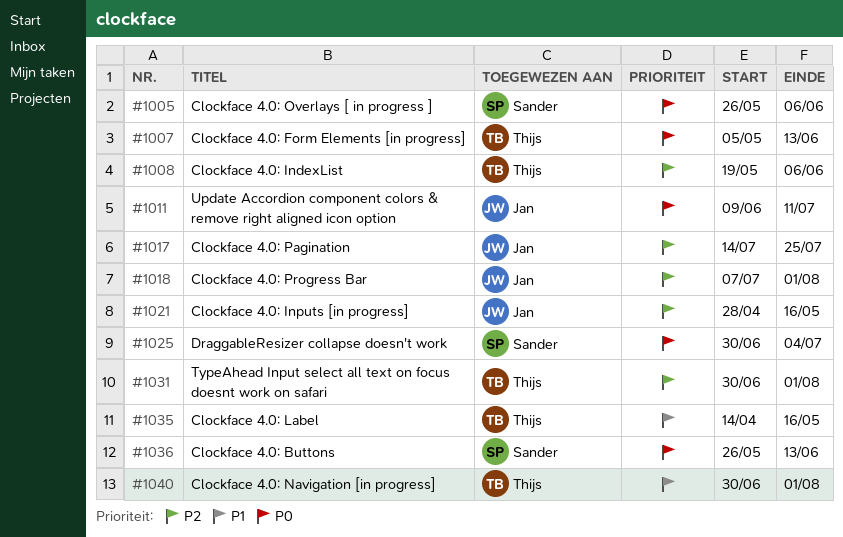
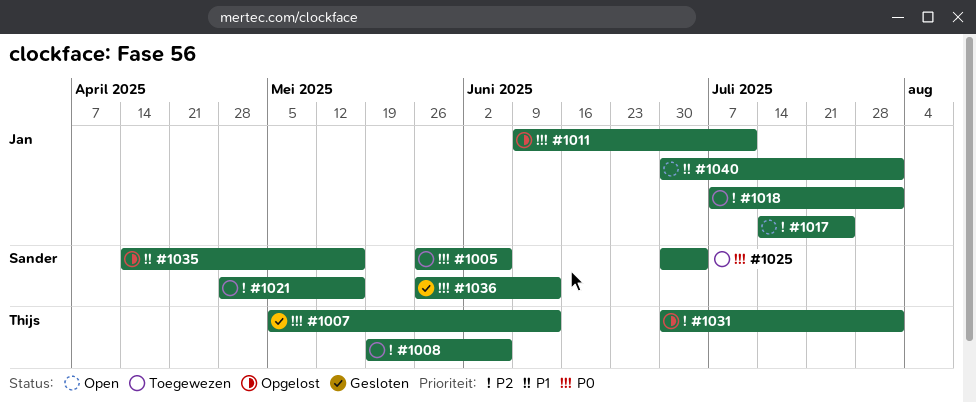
#1021, owner: Jan -> Sander
#1035, owner: Thijs -> Sander
#1040, owner: Thijs -> Jan

